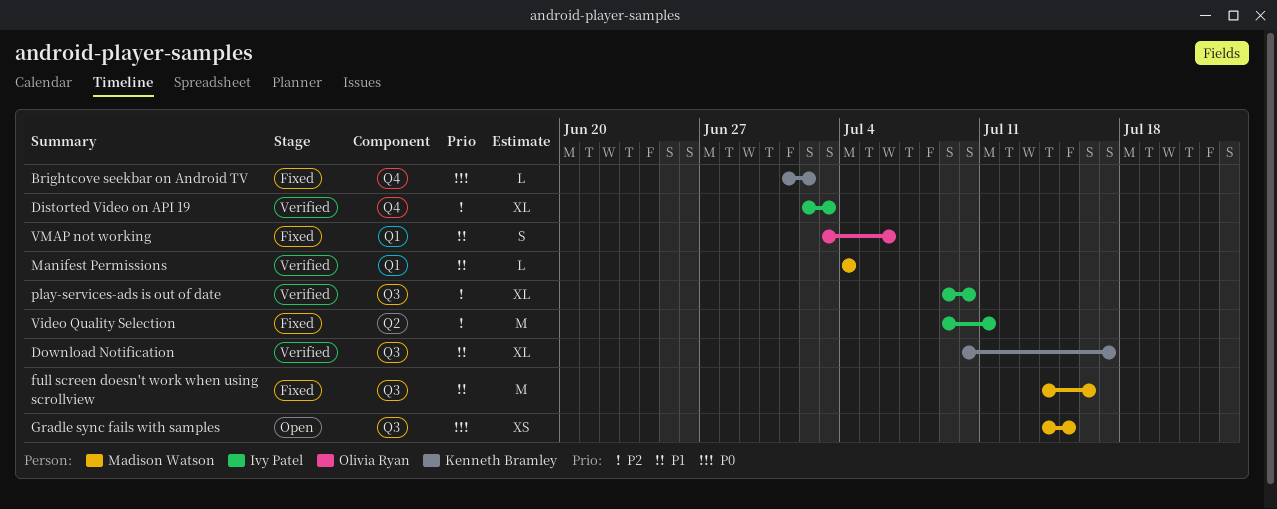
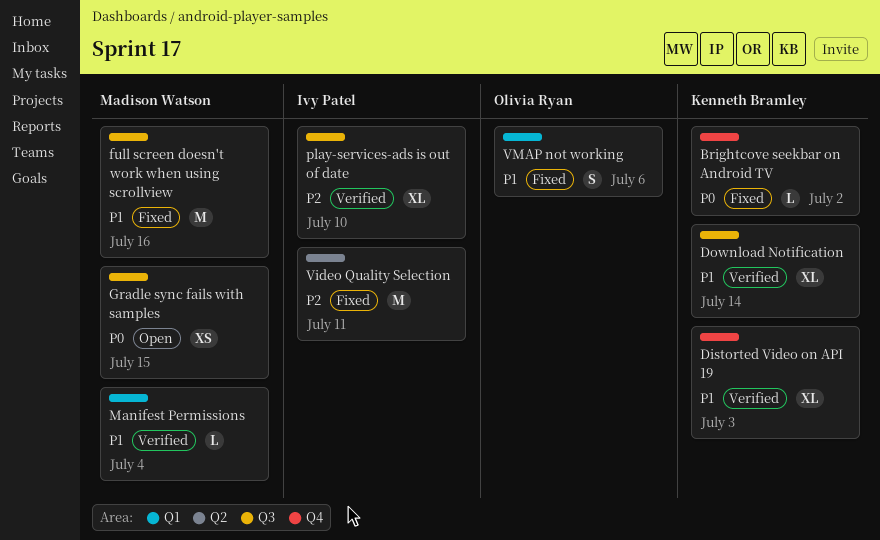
Distorted Video on API 19, owner: Ivy Patel -> Kenneth Bramley
Distorted Video on API 19, priority: P2 -> P1
Download Notification, due: Jul 17 -> Jul 14

